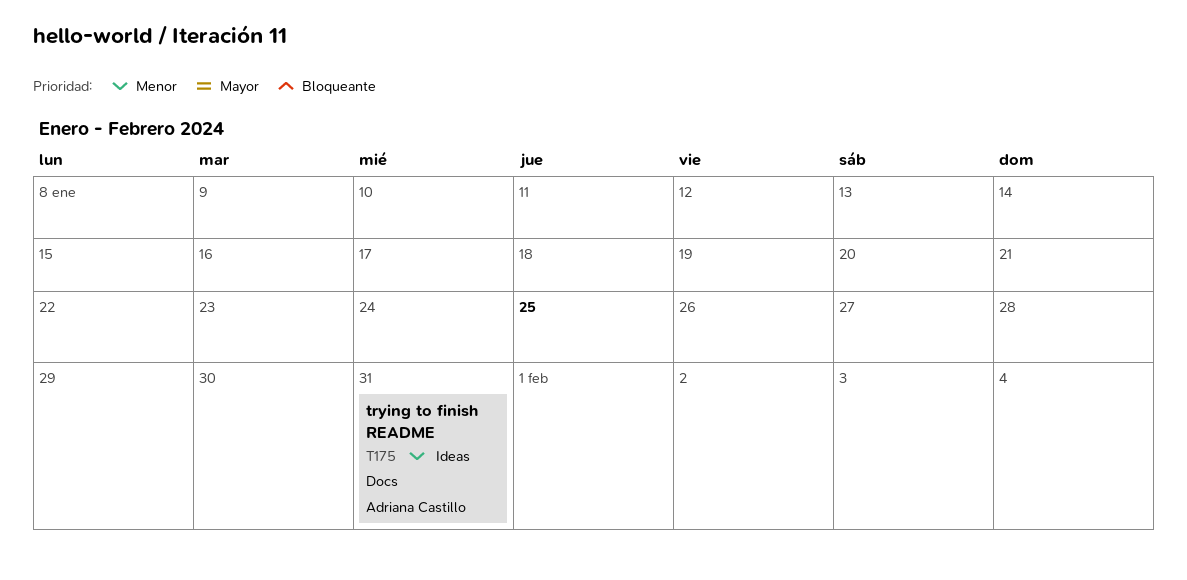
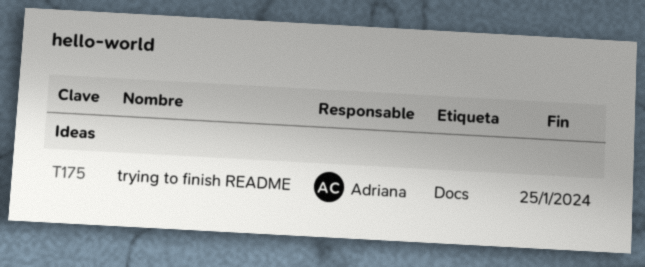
T175, due: Jan 31 -> Jan 25

